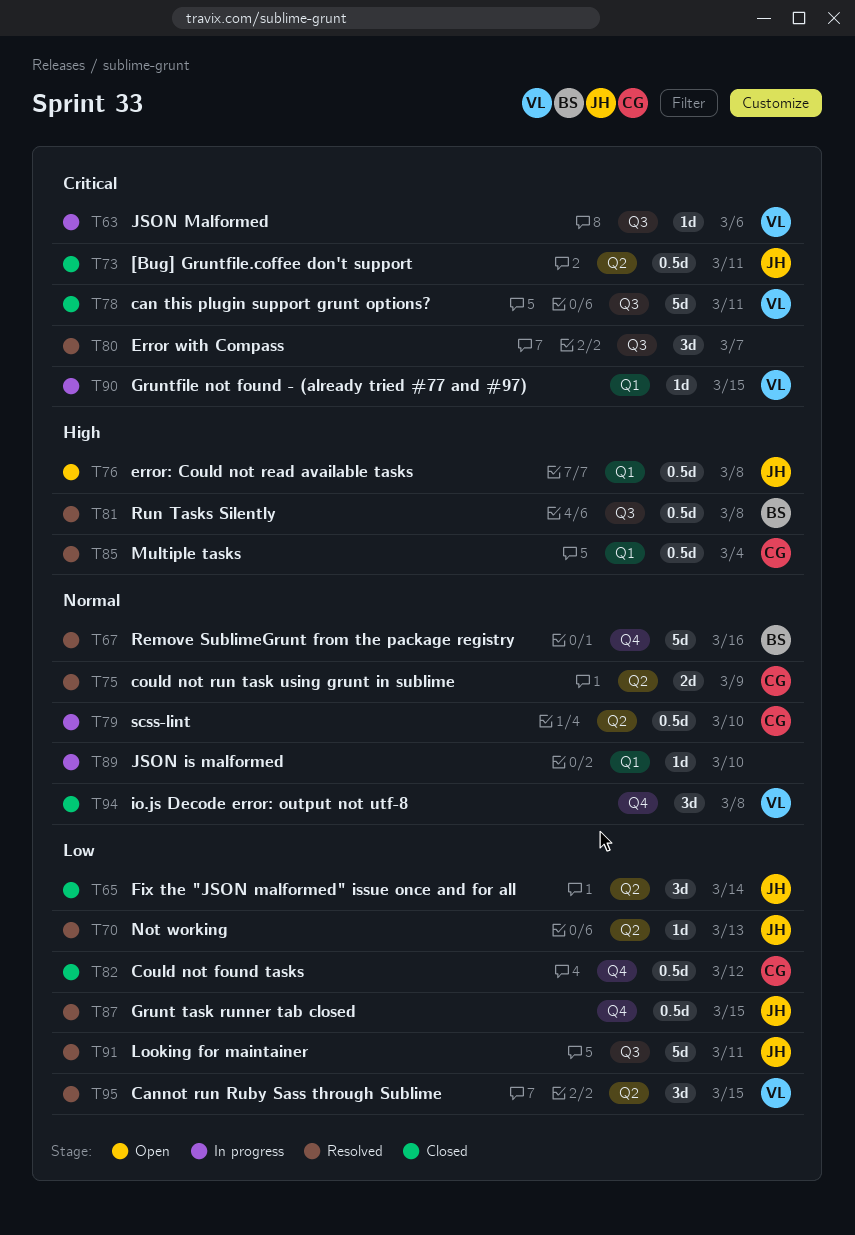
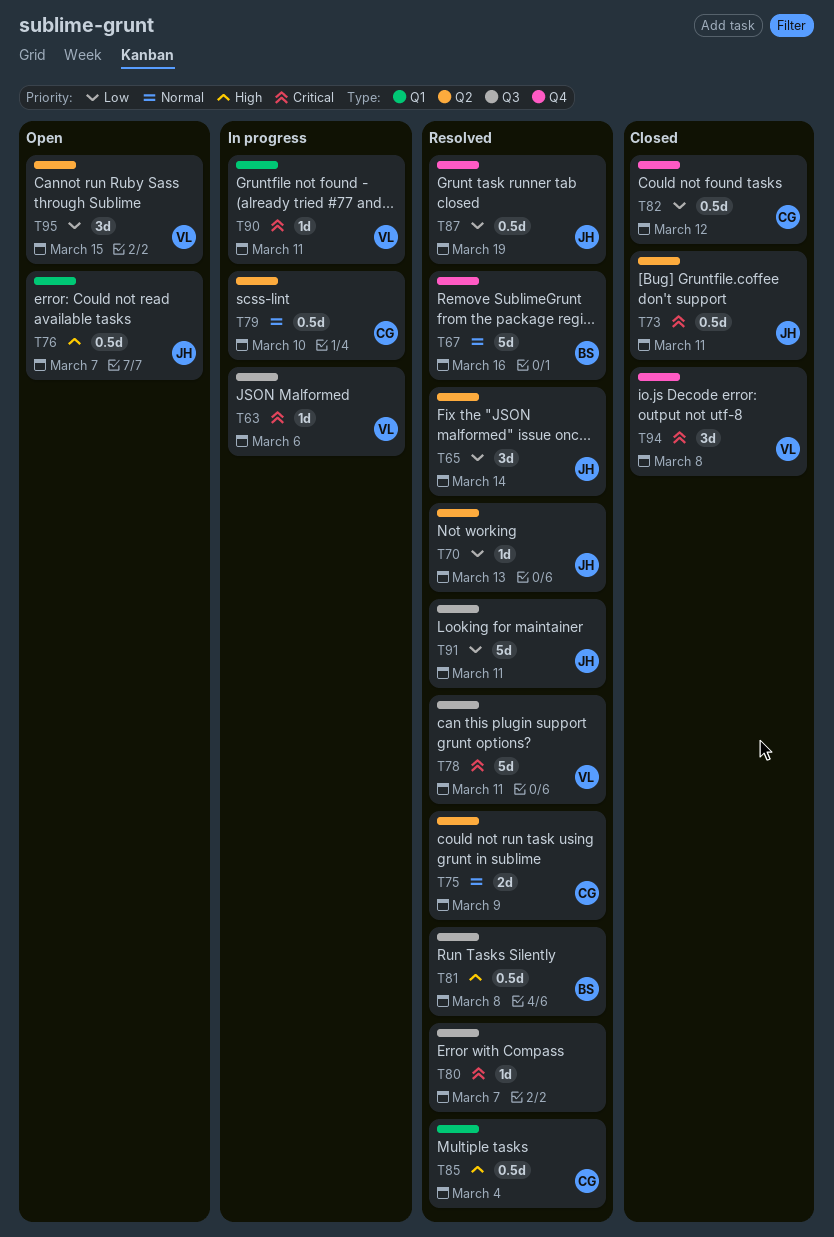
T65, status: Closed -> Resolved
T76, due: Mar 8 -> Mar 7
T78, status: Closed -> Resolved
T80, estimate: 3d -> 1d
T87, due: Mar 15 -> Mar 19
T89: present -> none
T90, due: Mar 15 -> Mar 11
T94, priority: Normal -> Critical
T95, status: Resolved -> Open

